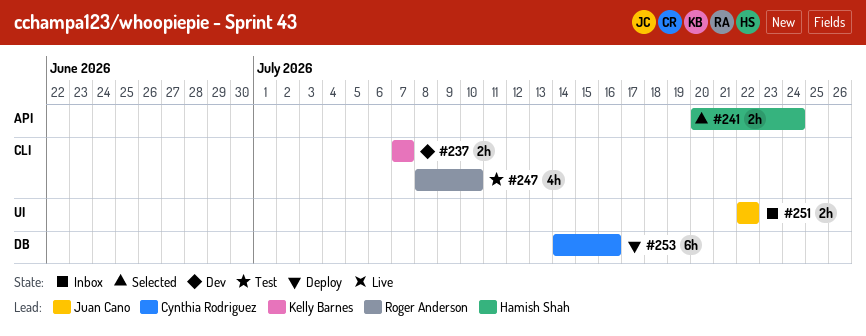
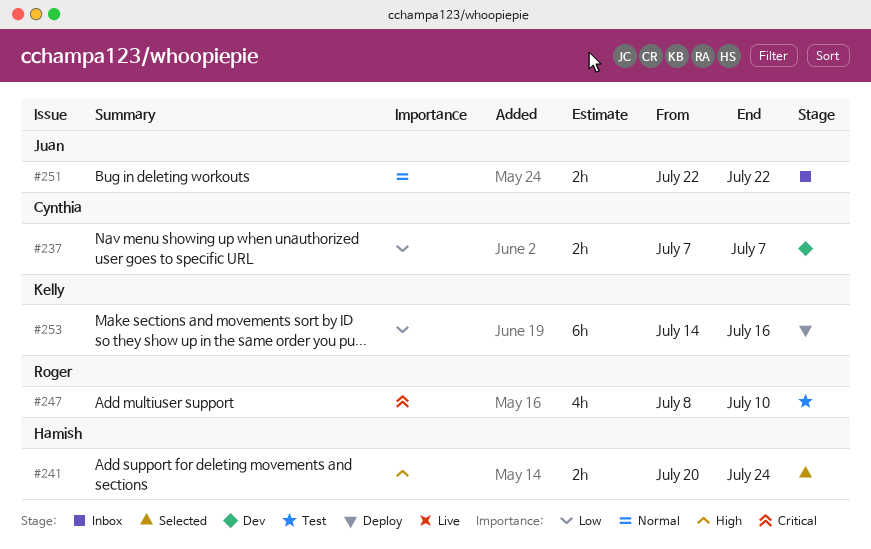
#237, owner: Kelly Barnes -> Cynthia Rodriguez
#253, owner: Cynthia Rodriguez -> Kelly Barnes

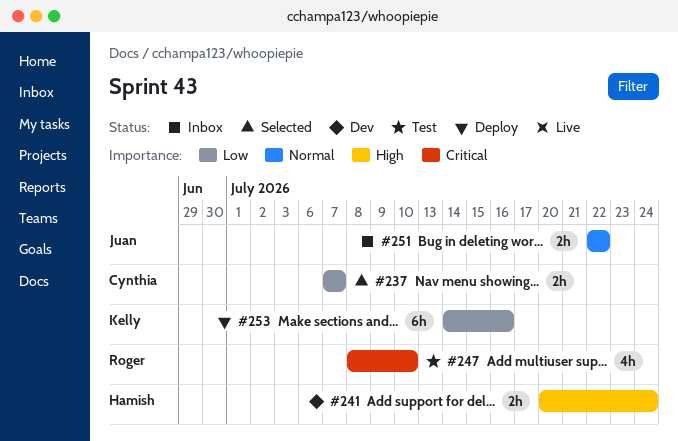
#237, status: Dev -> Selected
#241, status: Selected -> Dev

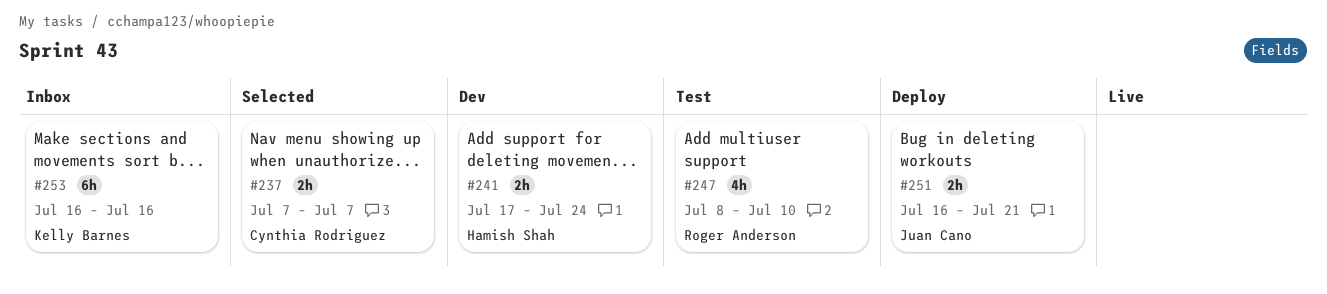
#241, start: Jul 20 -> Jul 17
#251, status: Inbox -> Deploy
#251, start: Jul 22 -> Jul 16
#251, due: Jul 22 -> Jul 21
#253, status: Deploy -> Inbox
#253, start: Jul 14 -> Jul 16

